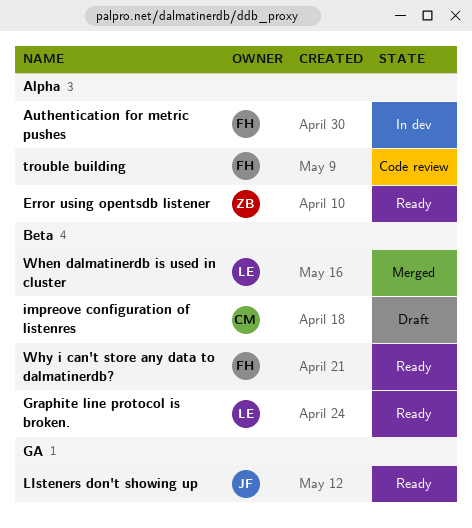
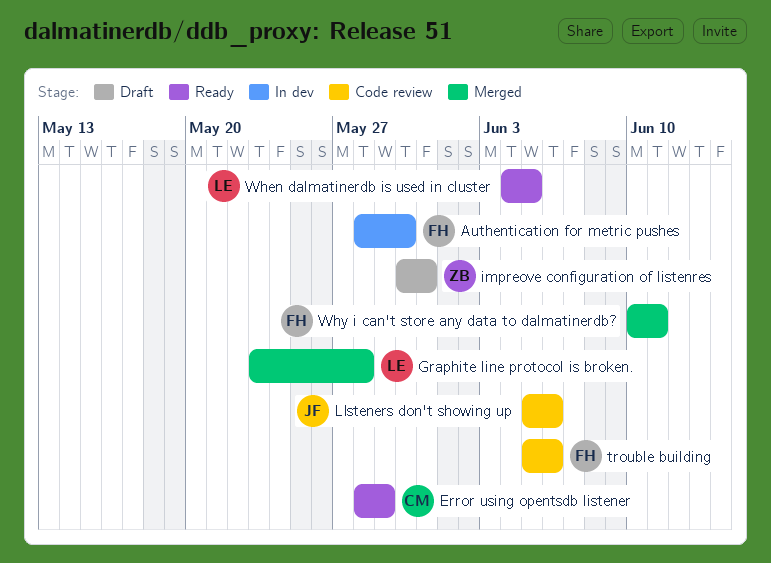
Error using opentsdb listener, owner: ZB -> CM
Graphite line protocol is broken., status: Ready -> Merged
impreove configuration of listenres, owner: CM -> ZB
LIsteners don't showing up, status: Ready -> Code review
When dalmatinerdb is used in cluster, status: Merged -> Ready
Why i can't store any data to dalmatinerdb?, status: Ready -> Merged

